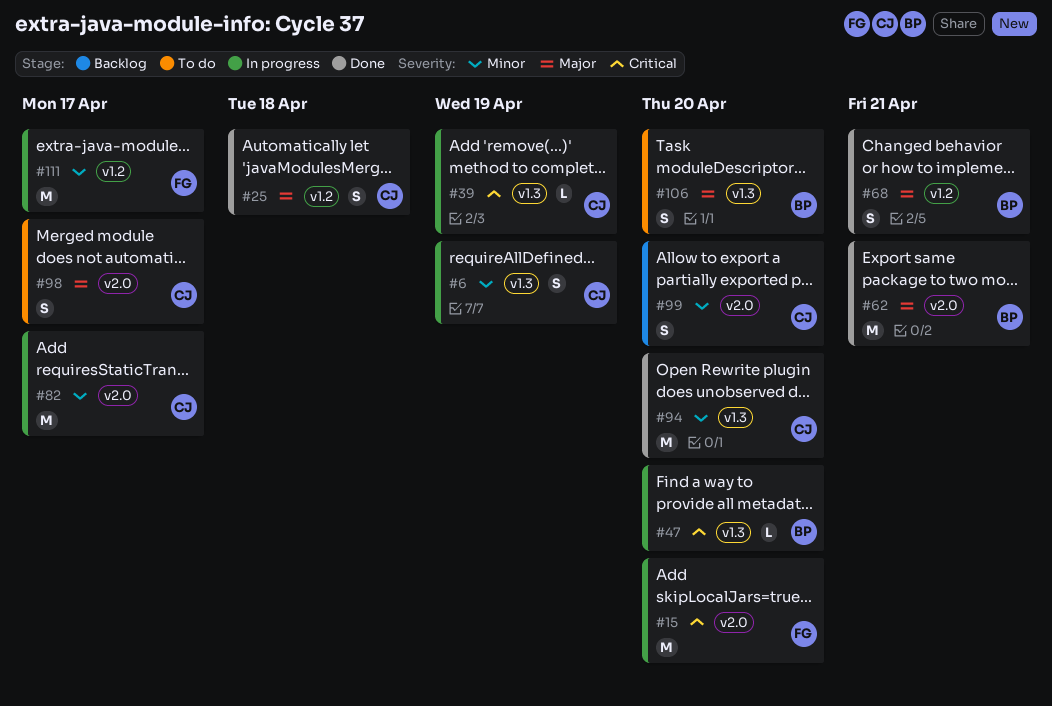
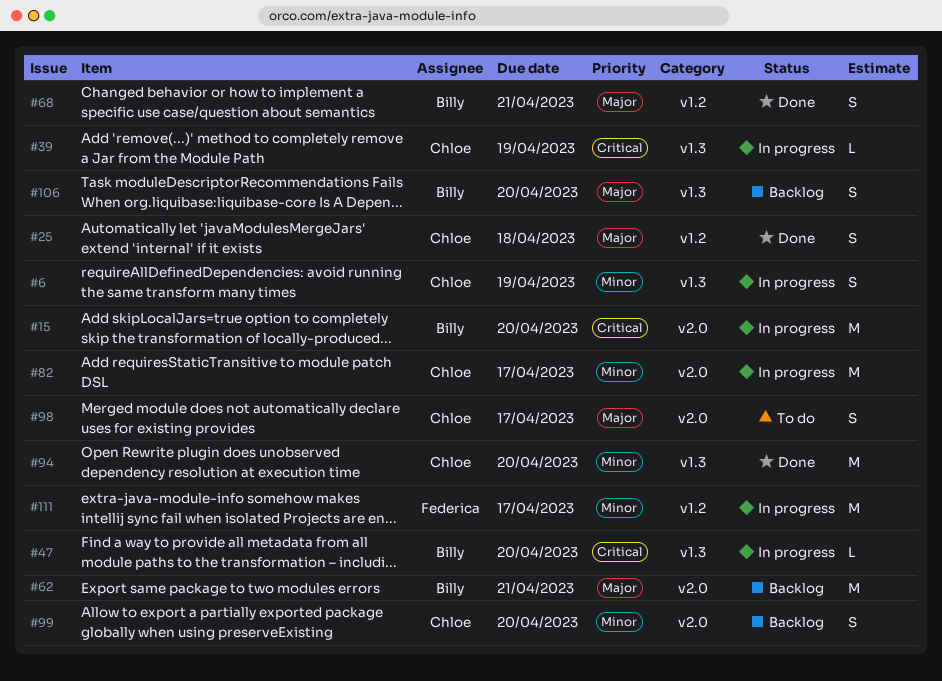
#15, owner: Federica -> Billy
#62, status: Done -> Backlog
#106, status: To do -> Backlog

